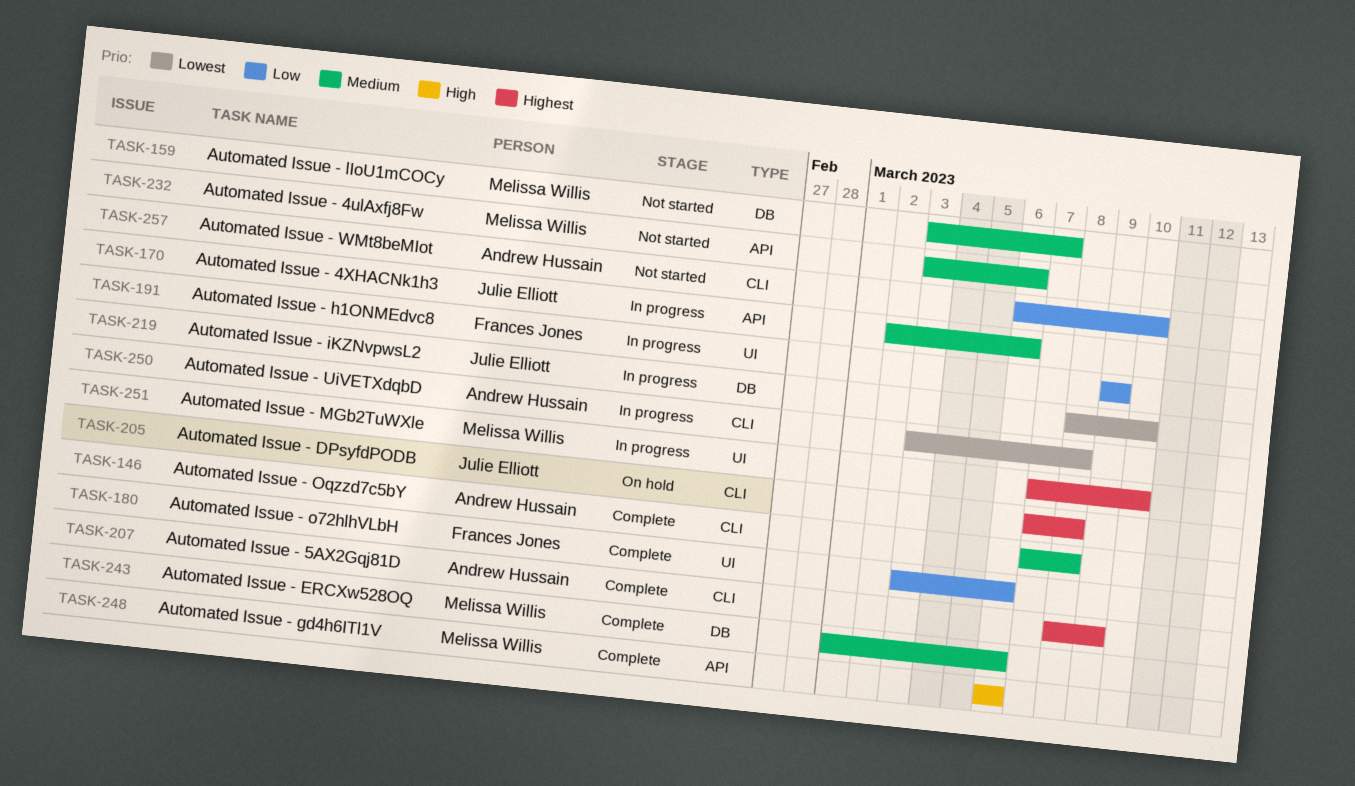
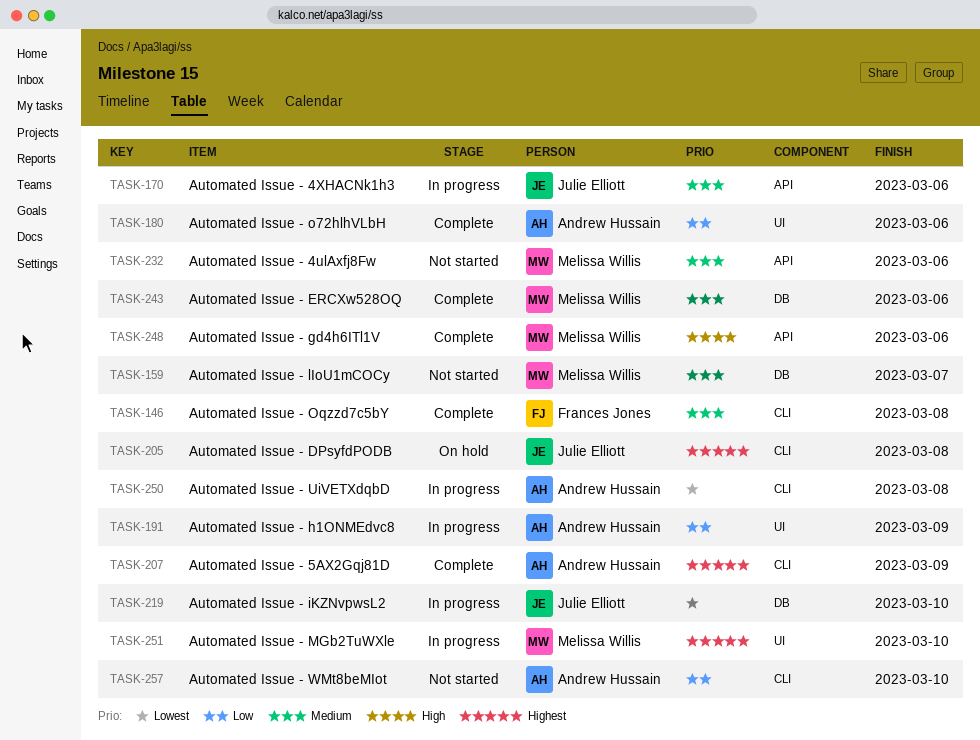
TASK-146, owner: Andrew Hussain -> Frances Jones
TASK-180, owner: Frances Jones -> Andrew Hussain
TASK-191, owner: Frances Jones -> Andrew Hussain

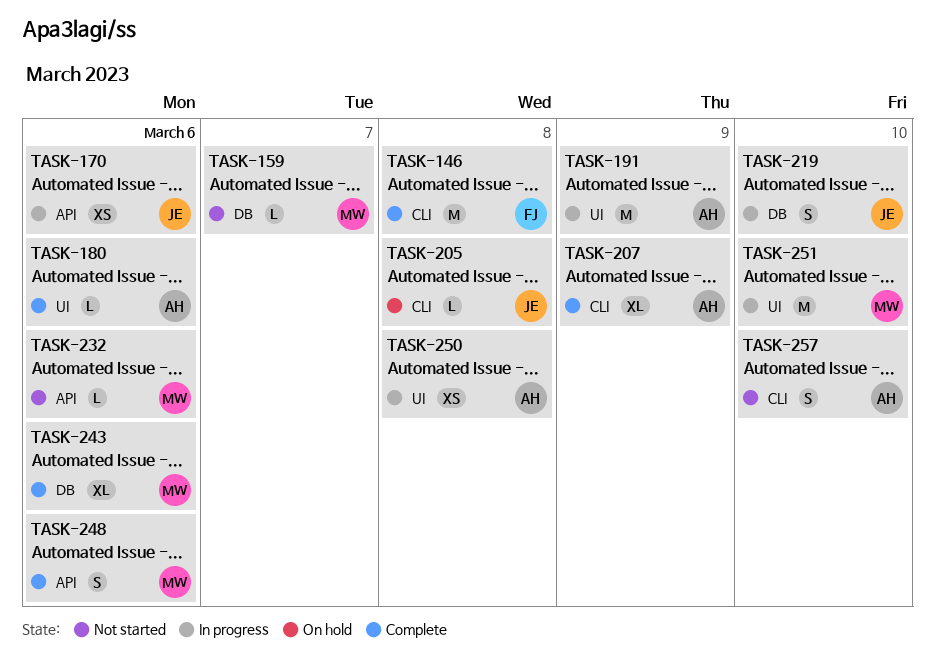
TASK-250, label: CLI -> UI

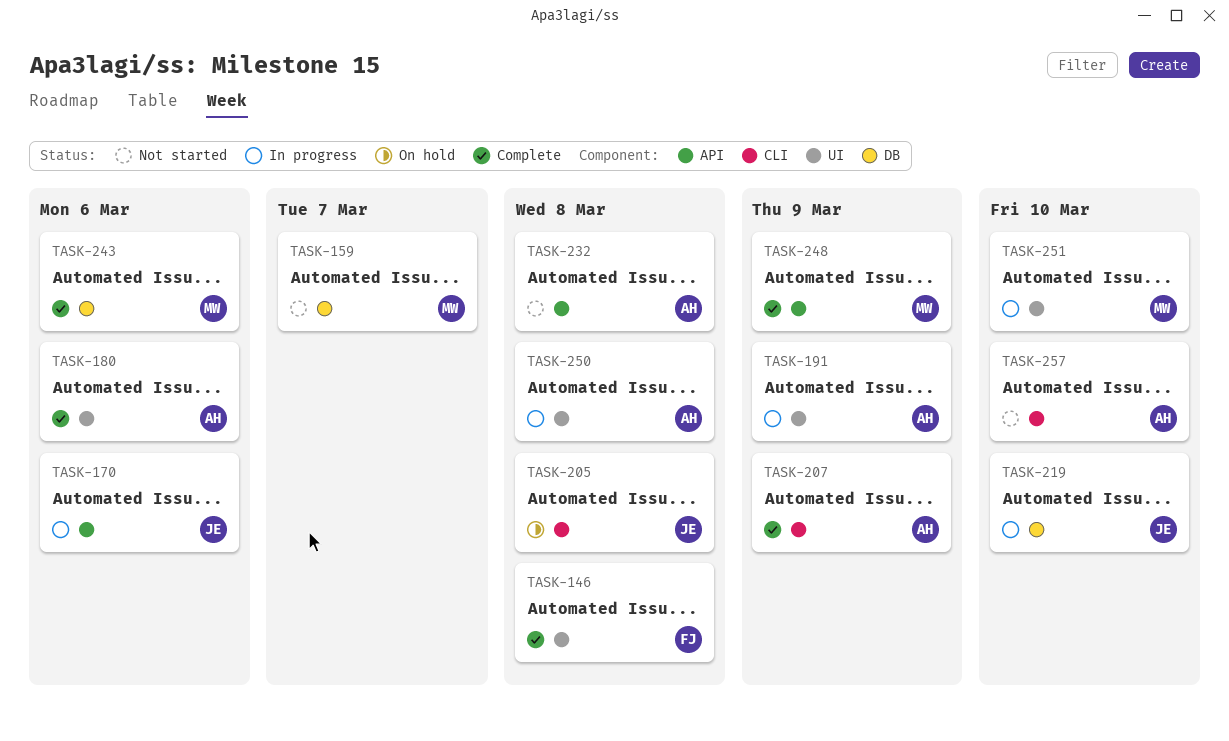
TASK-146, label: CLI -> UI
TASK-232, owner: MW -> AH
TASK-232, due: Mar 6 -> Mar 8
TASK-248, due: Mar 6 -> Mar 9

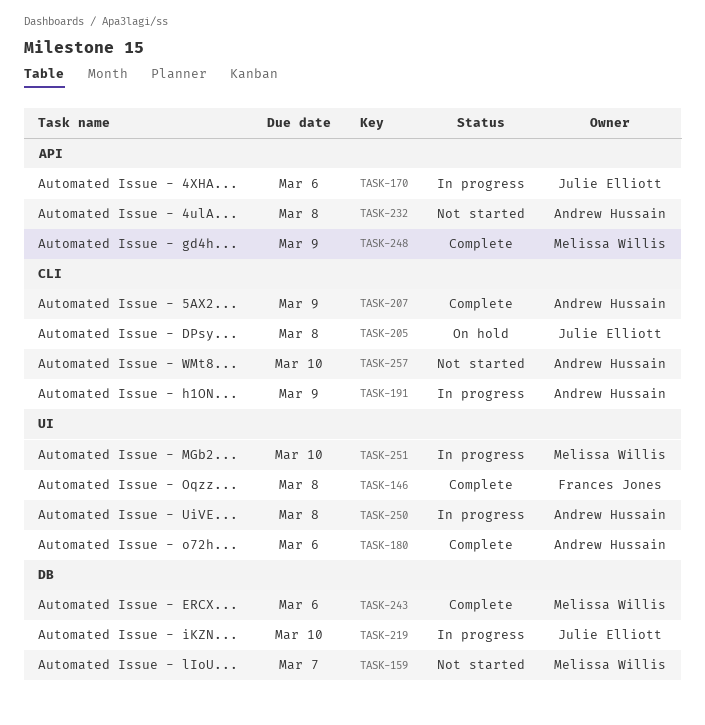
TASK-191, label: UI -> CLI

